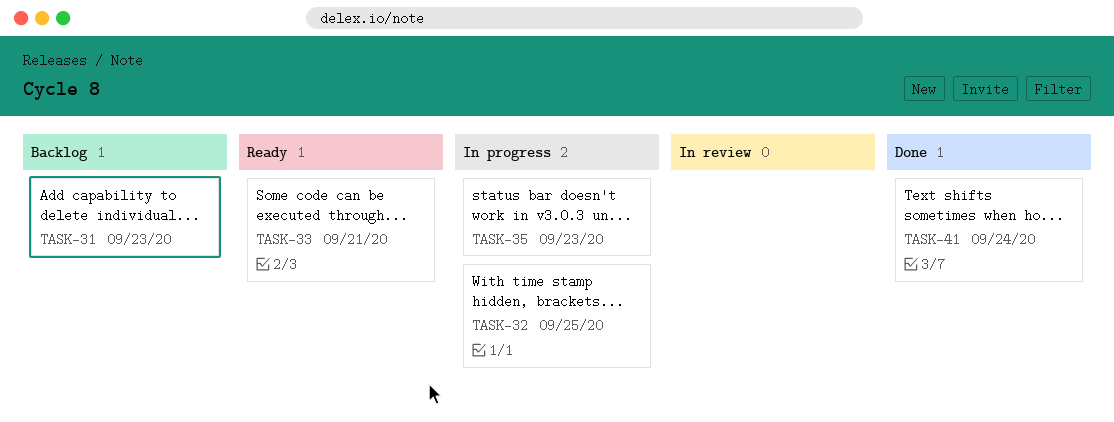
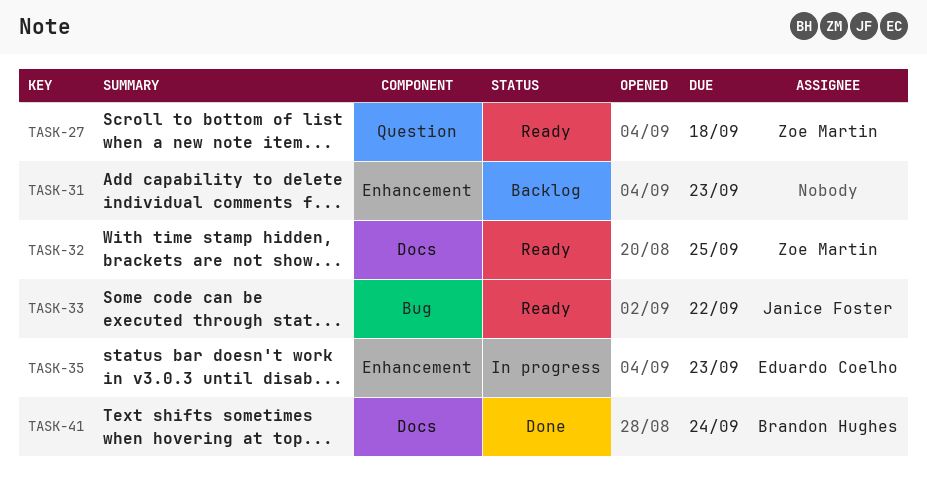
TASK-27: none -> present
TASK-32, status: In progress -> Ready
TASK-33, due: Sep 21 -> Sep 22

